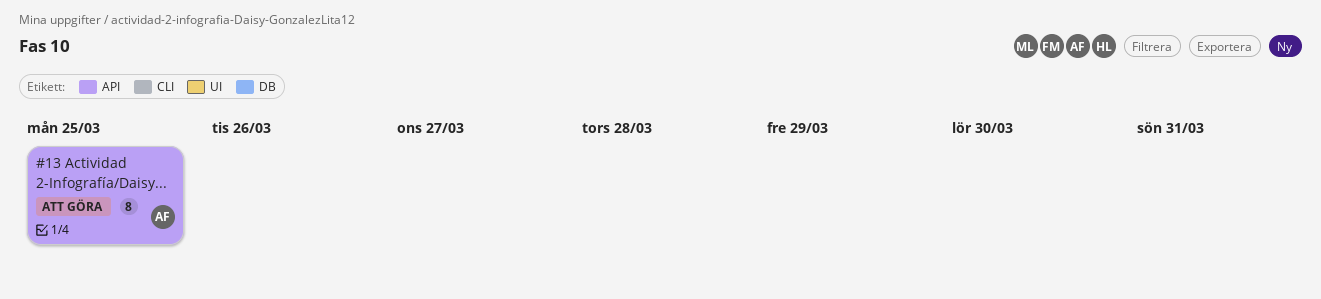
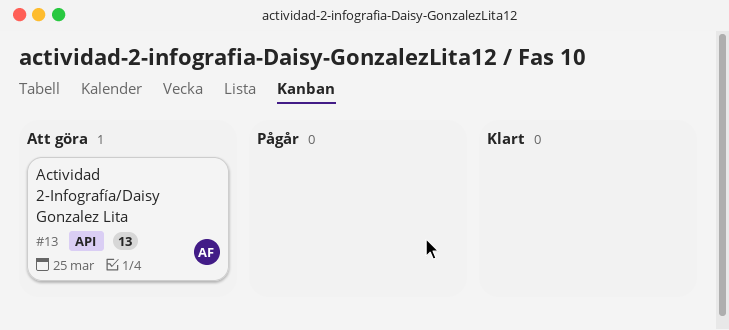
#13, estimate: 8 -> 13

